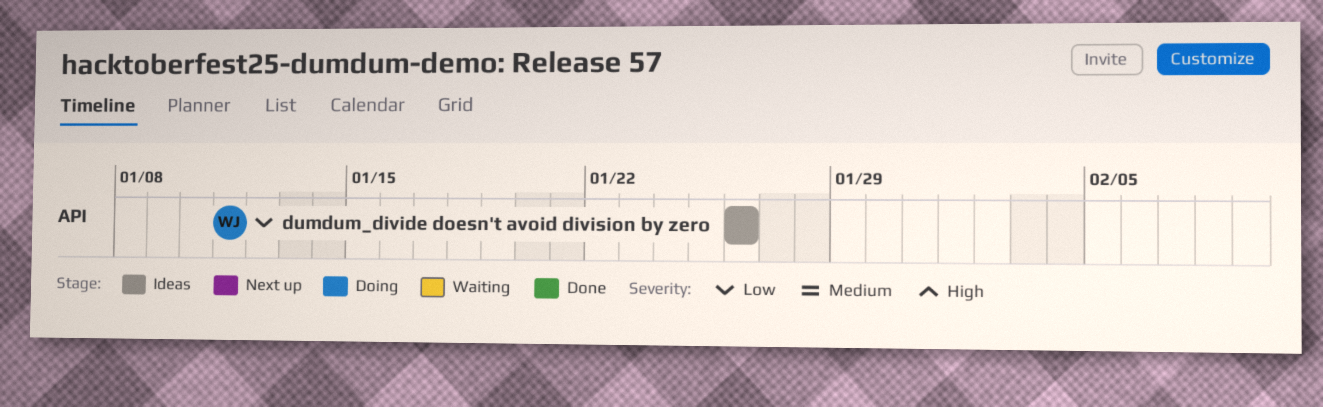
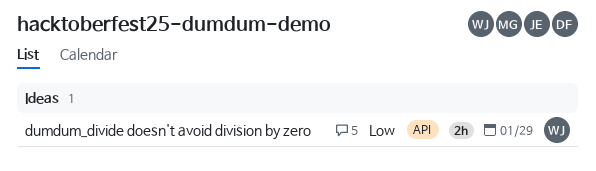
dumdum_divide doesn't avoid division by zero, due: Jan 26 -> Jan 29

